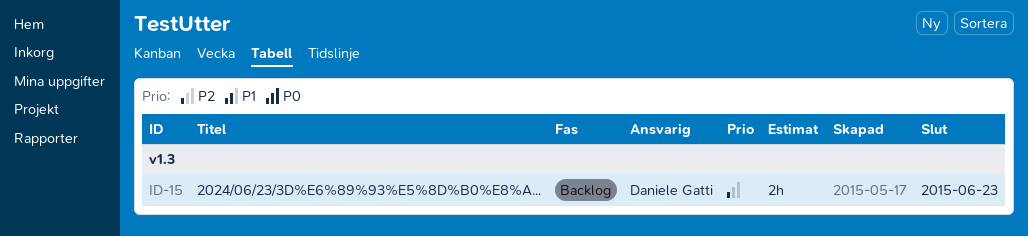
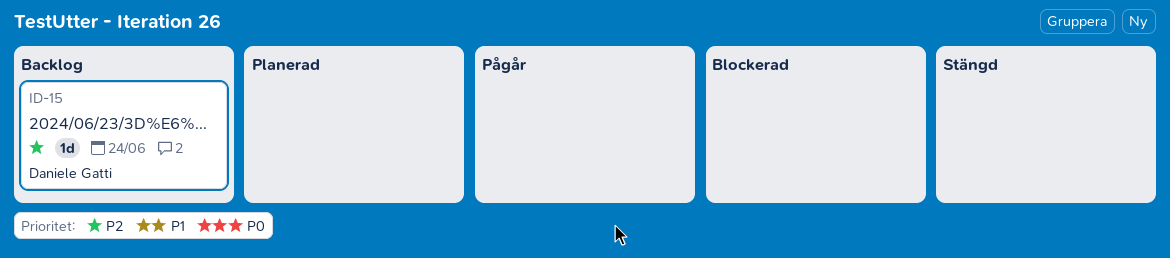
ID-15, estimate: 2h -> 1d
ID-15, due: Jun 23 -> Jun 24

